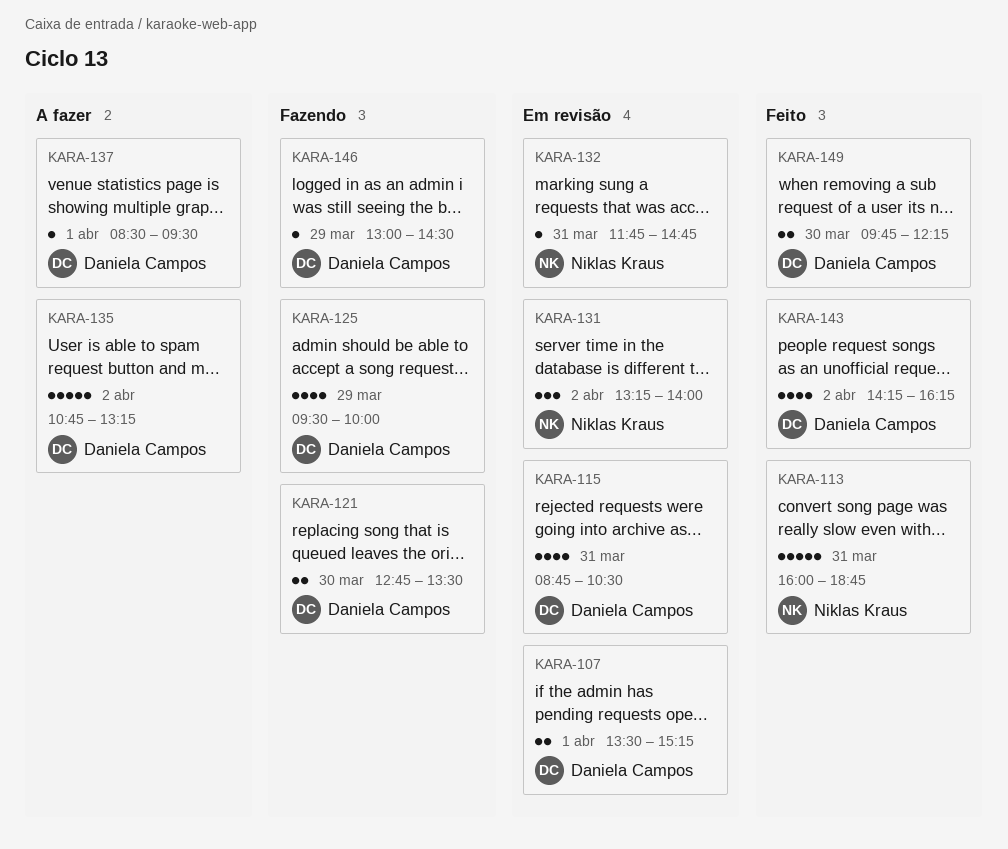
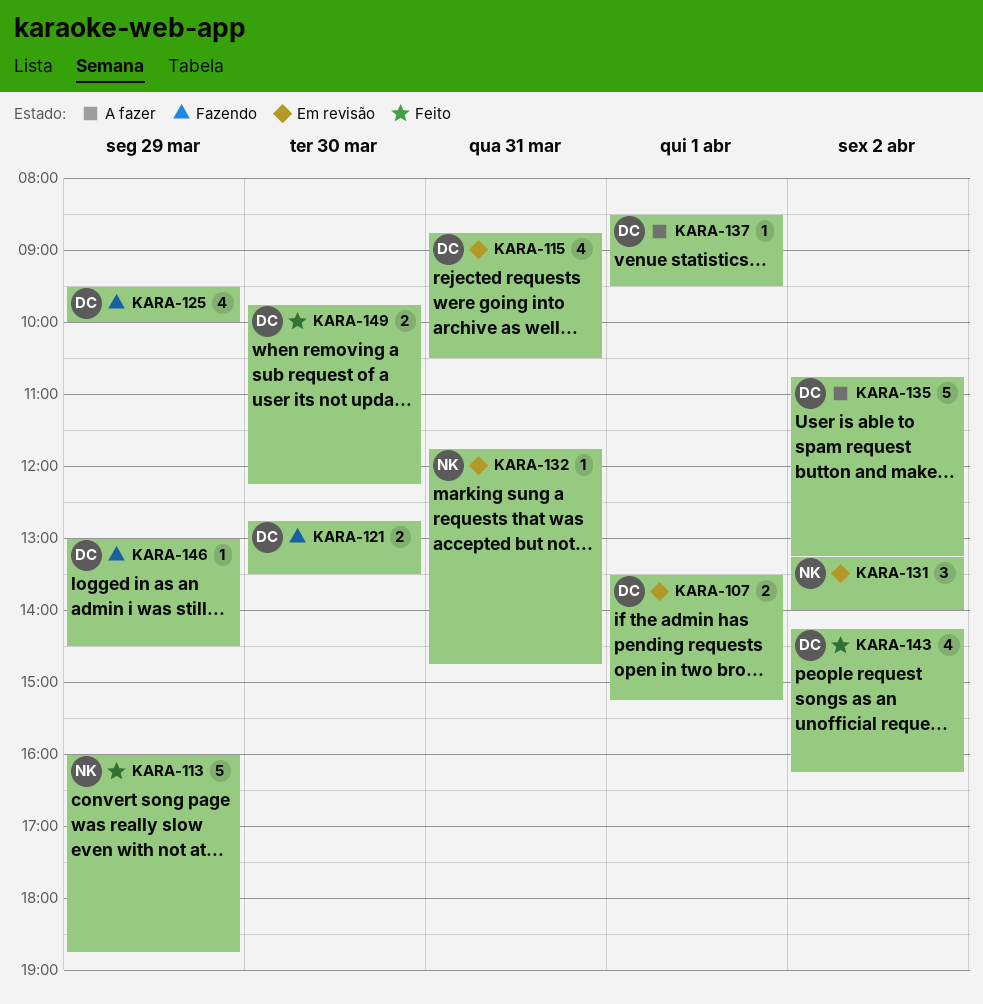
KARA-113, day: Mar 31 -> Mar 29

